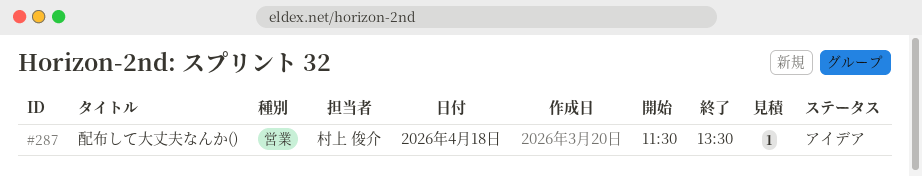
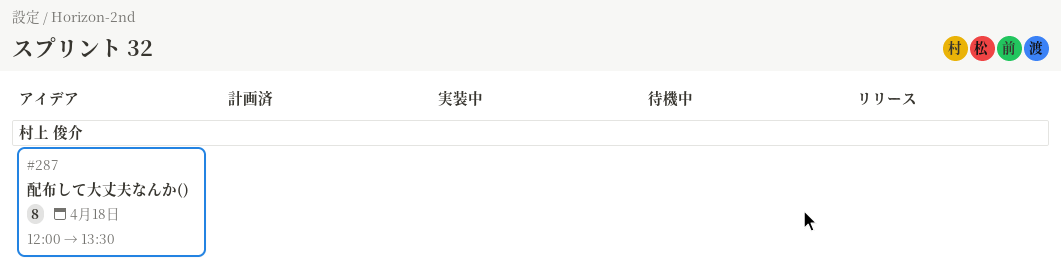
#287, estimate: 1 -> 8
#287, begins: 11:30 -> 12:00

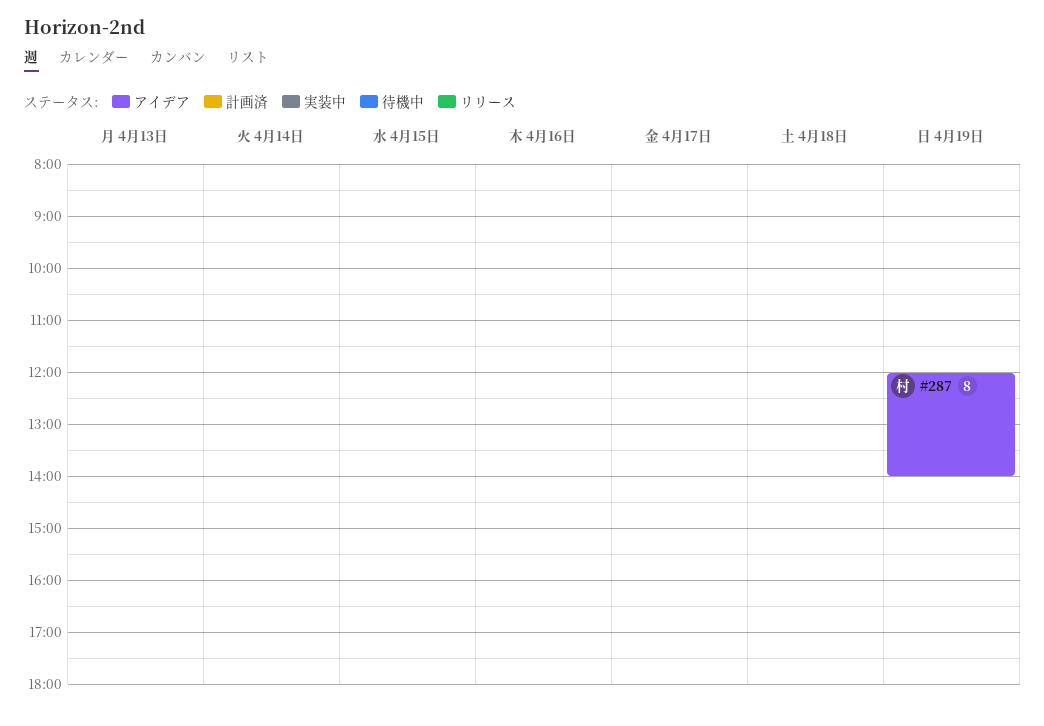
#287, day: Apr 18 -> Apr 19
#287, ends: 13:30 -> 14:00

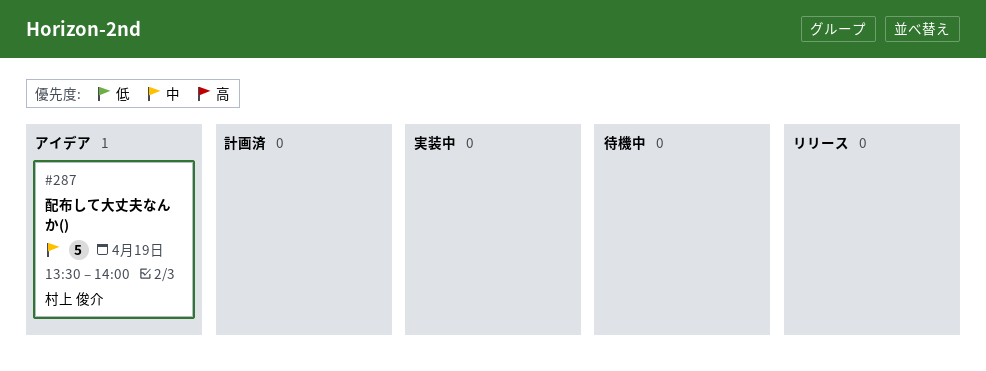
#287, estimate: 8 -> 5
#287, begins: 12:00 -> 13:30

